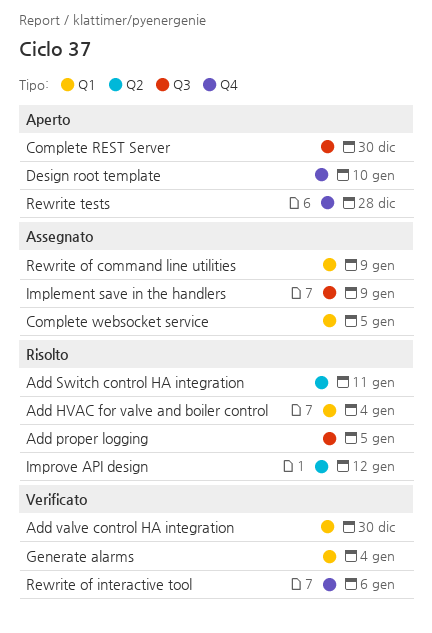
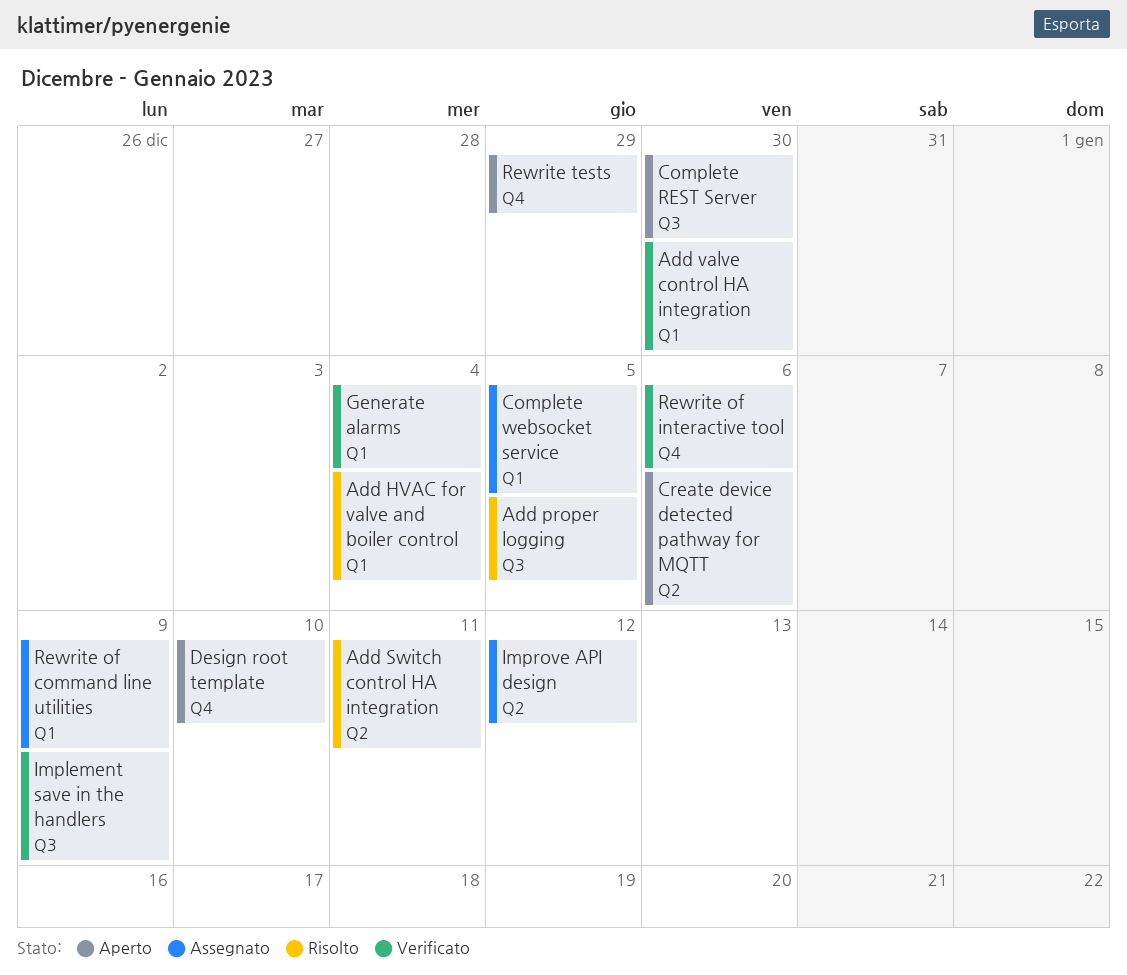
Create device detected pathway for MQTT: none -> present
Implement save in the handlers, status: Assegnato -> Verificato
Improve API design, status: Risolto -> Assegnato
Rewrite tests, due: Dec 28 -> Dec 29

